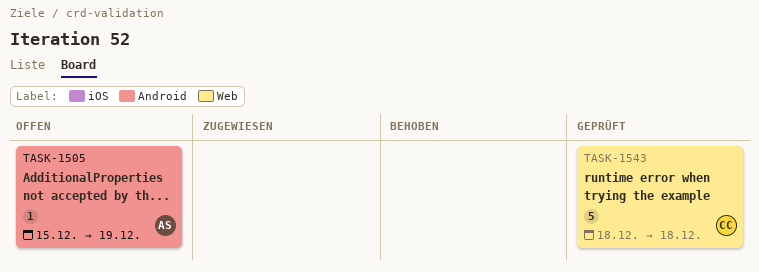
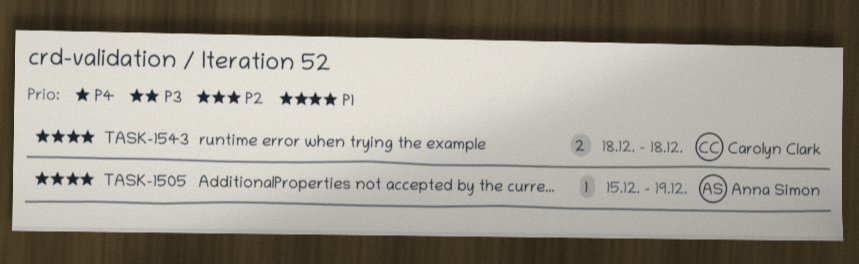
TASK-1543, estimate: 5 -> 2

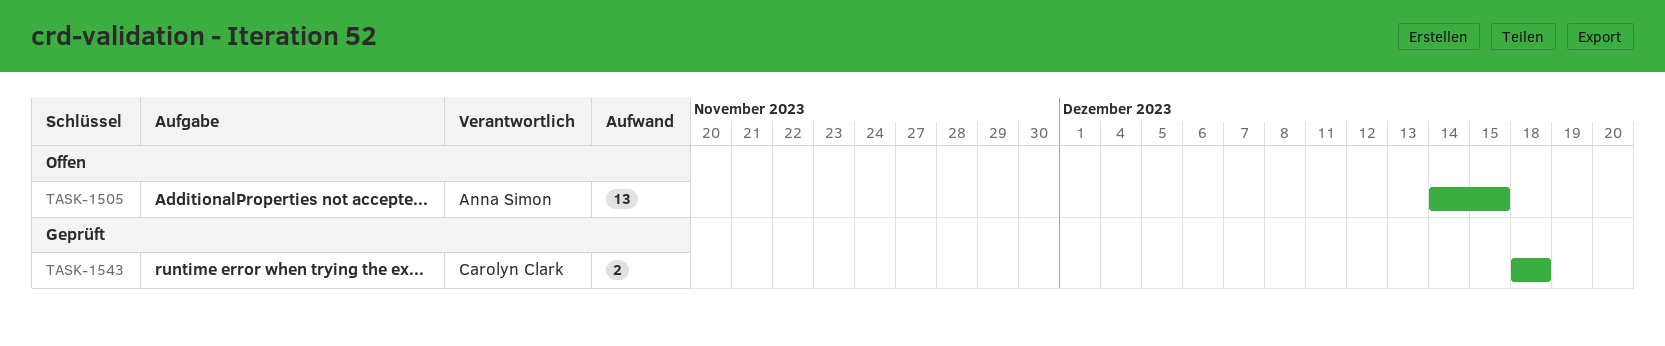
TASK-1505, estimate: 1 -> 13
TASK-1505, start: Dec 15 -> Dec 14
TASK-1505, due: Dec 19 -> Dec 15

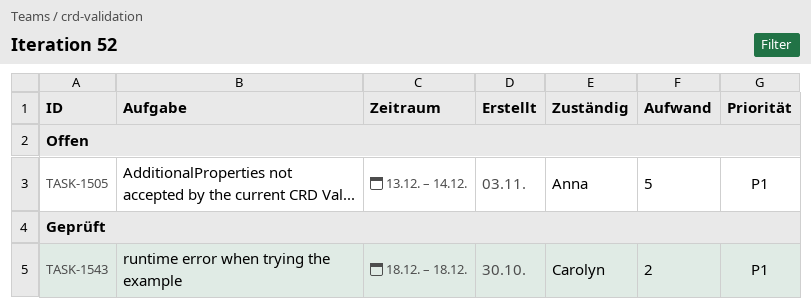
TASK-1505, estimate: 13 -> 5
TASK-1505, start: Dec 14 -> Dec 13
TASK-1505, due: Dec 15 -> Dec 14

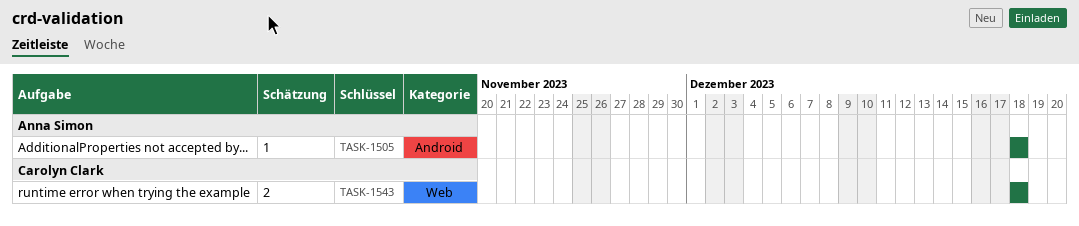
TASK-1505, estimate: 5 -> 1
TASK-1505, start: Dec 13 -> Dec 18
TASK-1505, due: Dec 14 -> Dec 18

